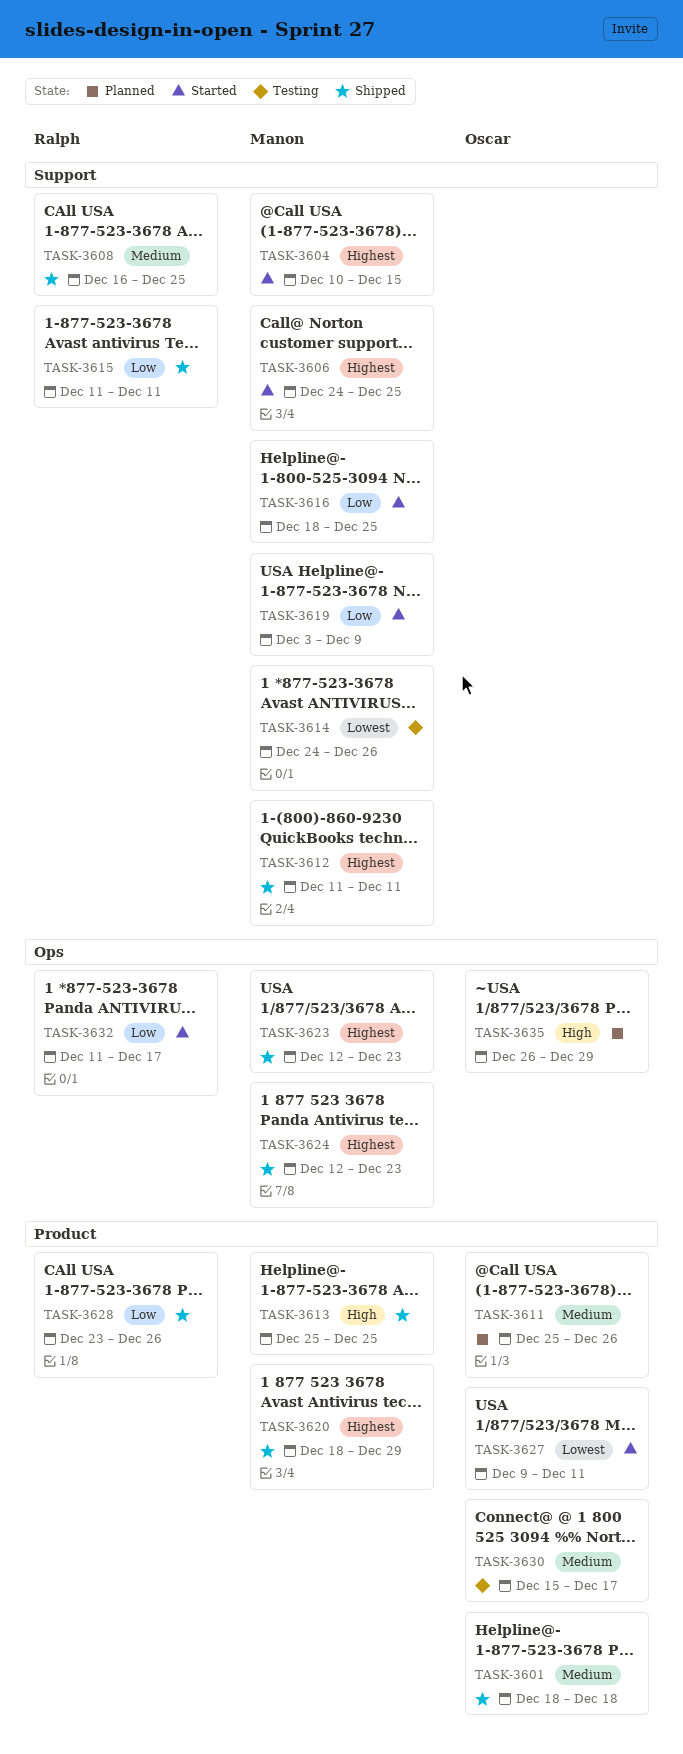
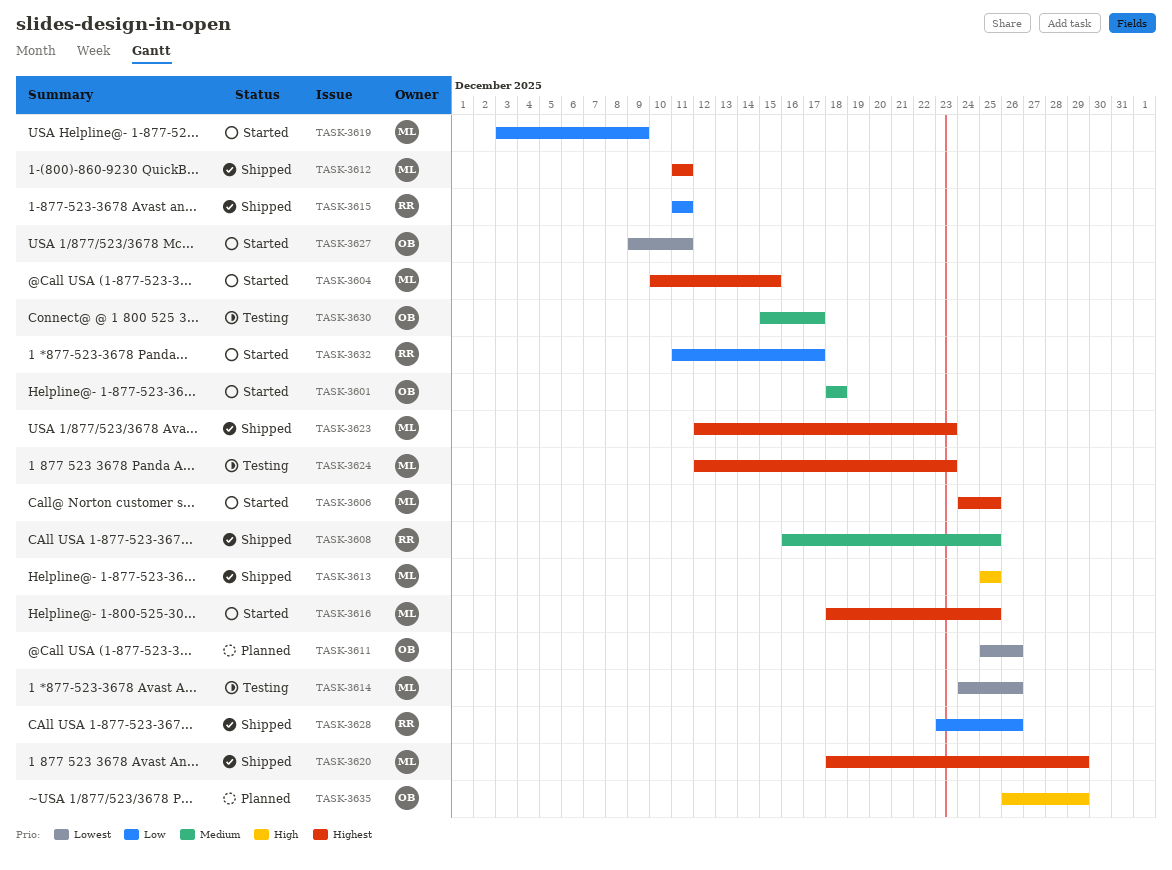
TASK-3601, status: Shipped -> Started
TASK-3611, priority: Medium -> Lowest
TASK-3616, priority: Low -> Highest
TASK-3624, status: Shipped -> Testing

